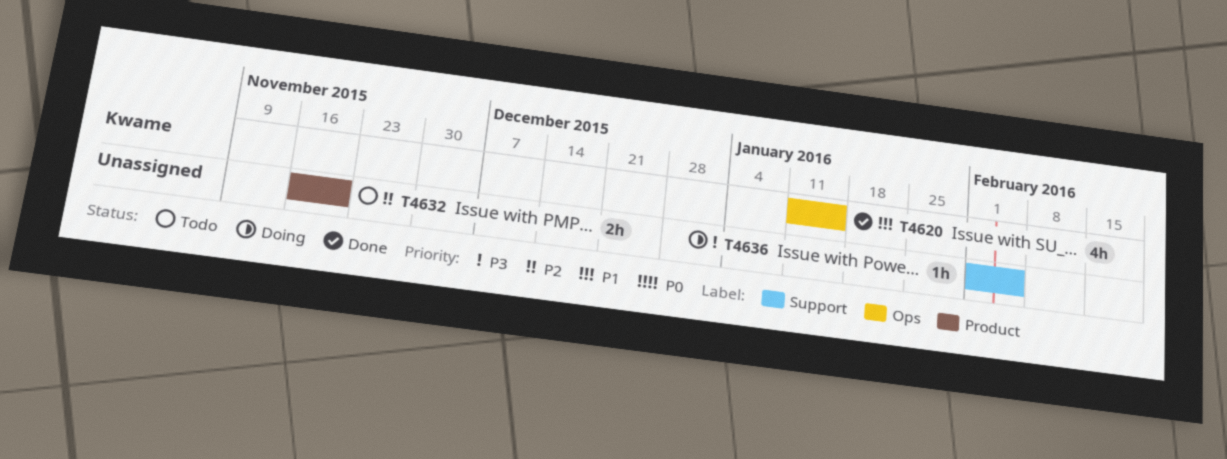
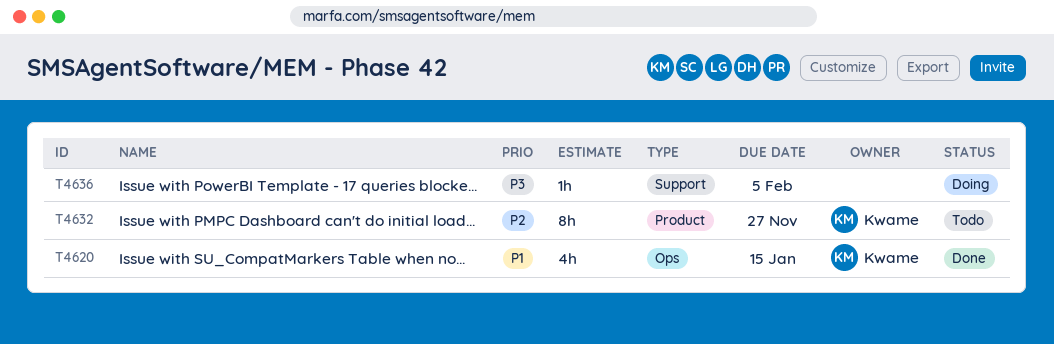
T4632, owner: none -> Kwame
T4632, estimate: 2h -> 8h
T4632, due: Nov 20 -> Nov 27

